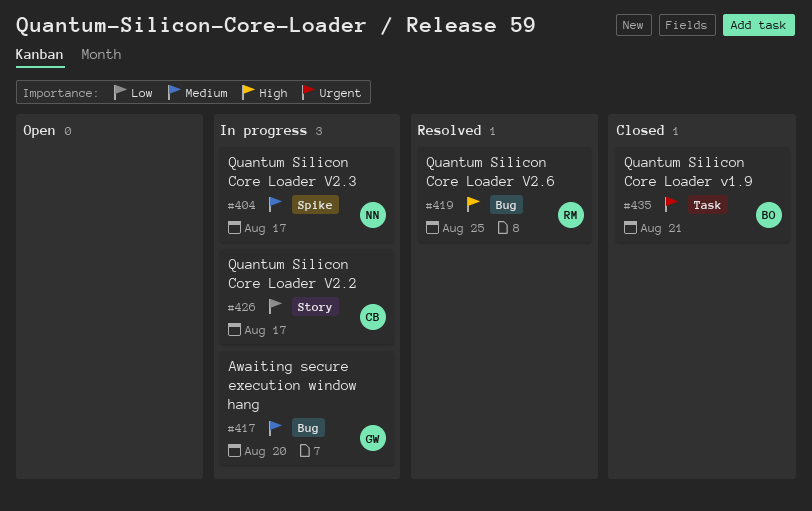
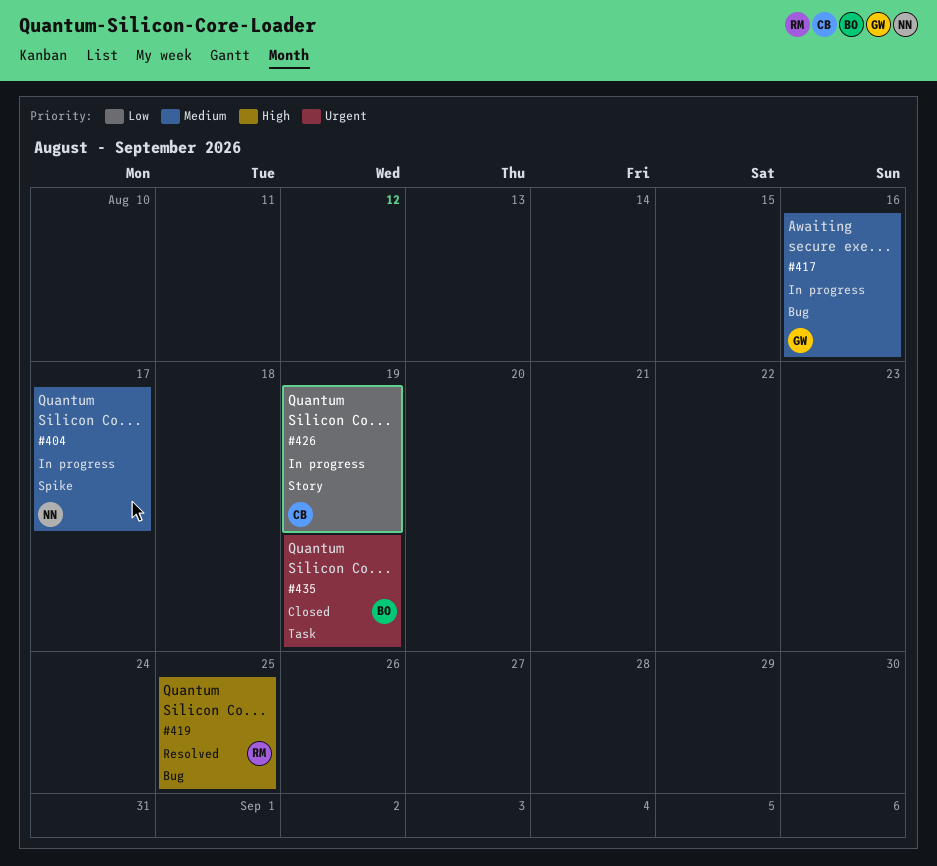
#417, due: Aug 20 -> Aug 16
#426, due: Aug 17 -> Aug 19
#435, due: Aug 21 -> Aug 19

